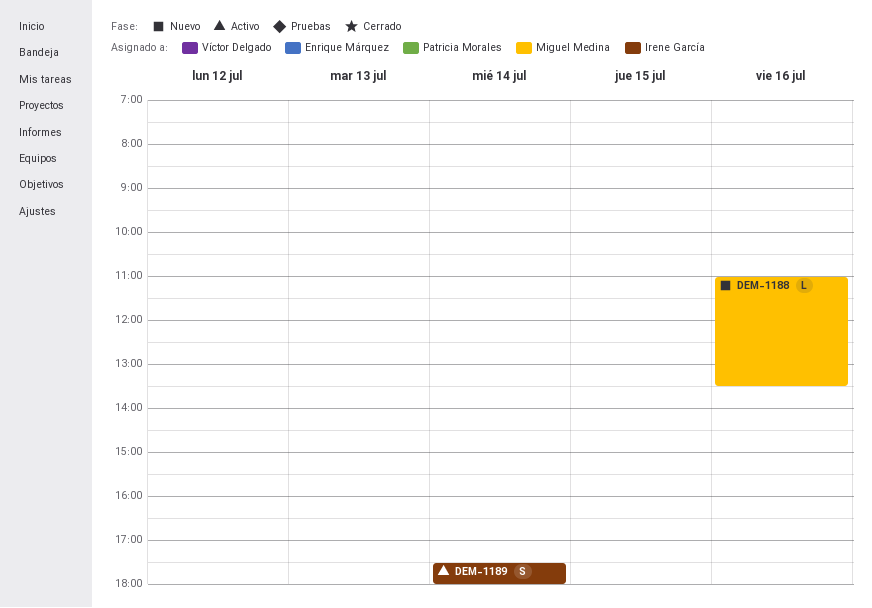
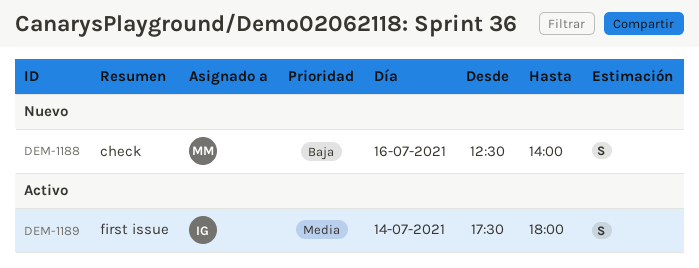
DEM-1188, estimate: L -> S
DEM-1188, begins: 11:00 -> 12:30
DEM-1188, ends: 13:30 -> 14:00

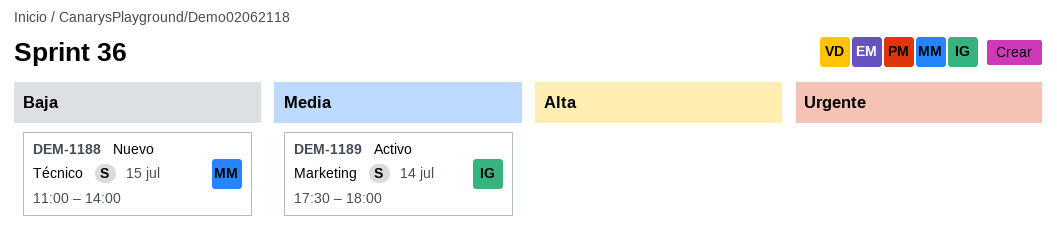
DEM-1188, day: Jul 16 -> Jul 15
DEM-1188, begins: 12:30 -> 11:00

